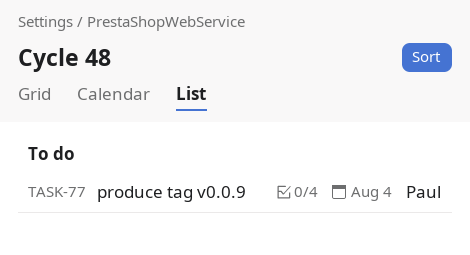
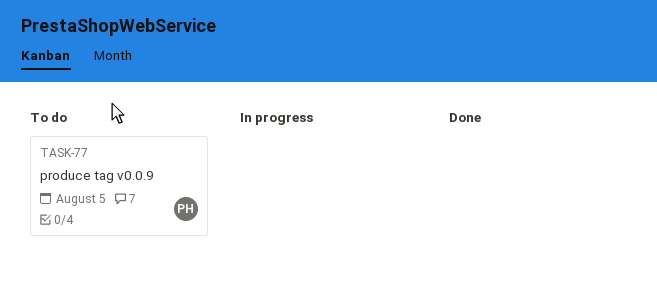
TASK-77, due: Aug 4 -> Aug 5

